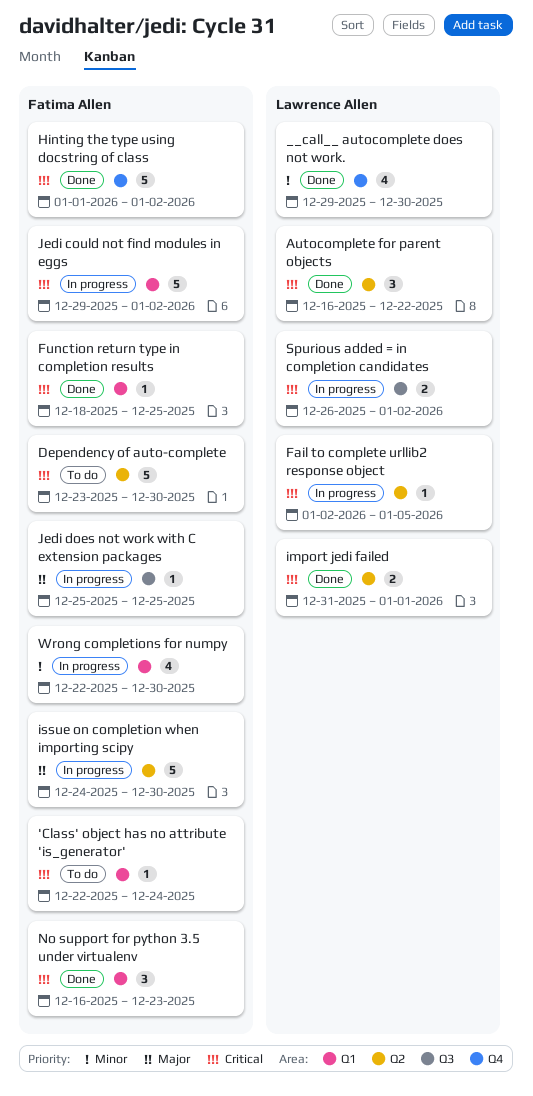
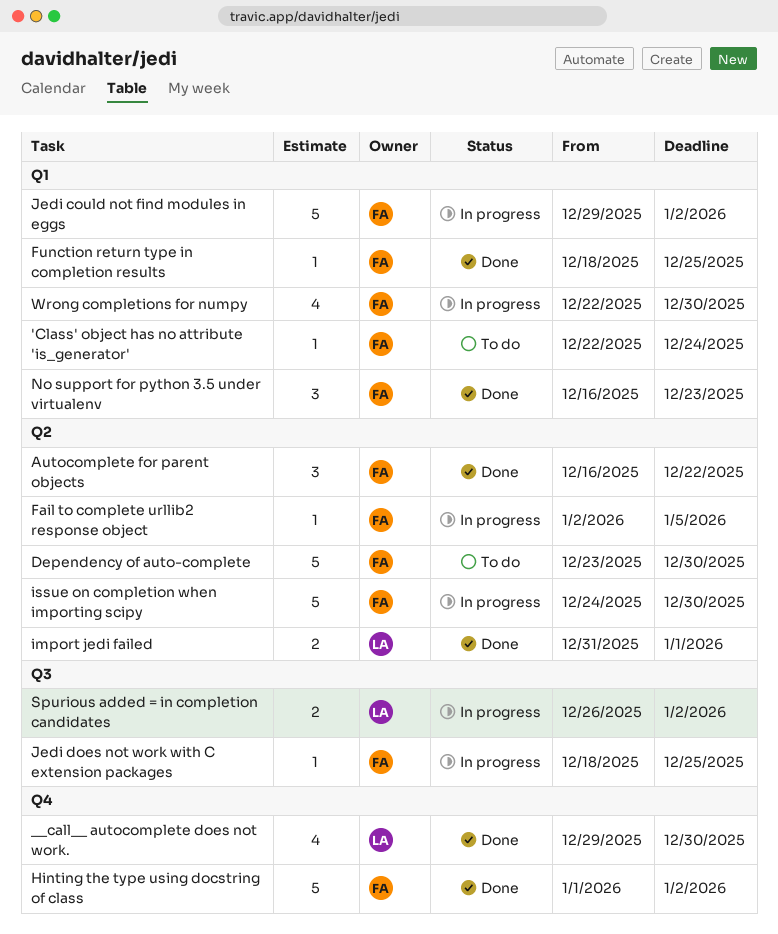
Autocomplete for parent objects, owner: Lawrence Allen -> Fatima Allen
Fail to complete urllib2 response object, owner: Lawrence Allen -> Fatima Allen
Jedi does not work with C extension packages, start: Dec 25 -> Dec 18

